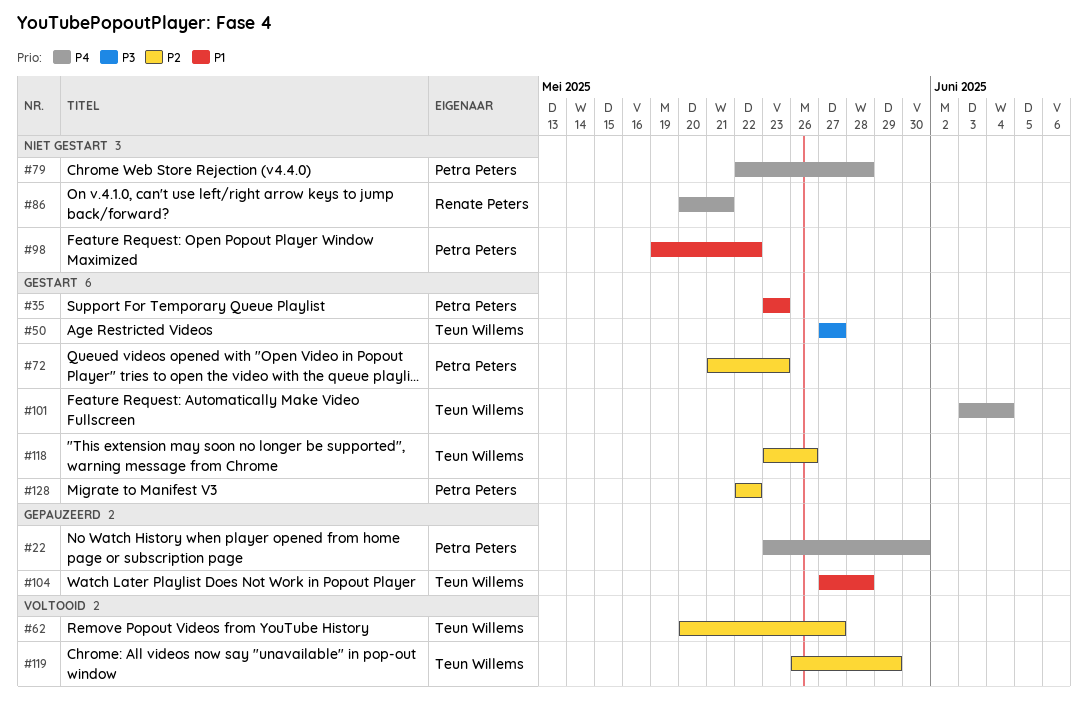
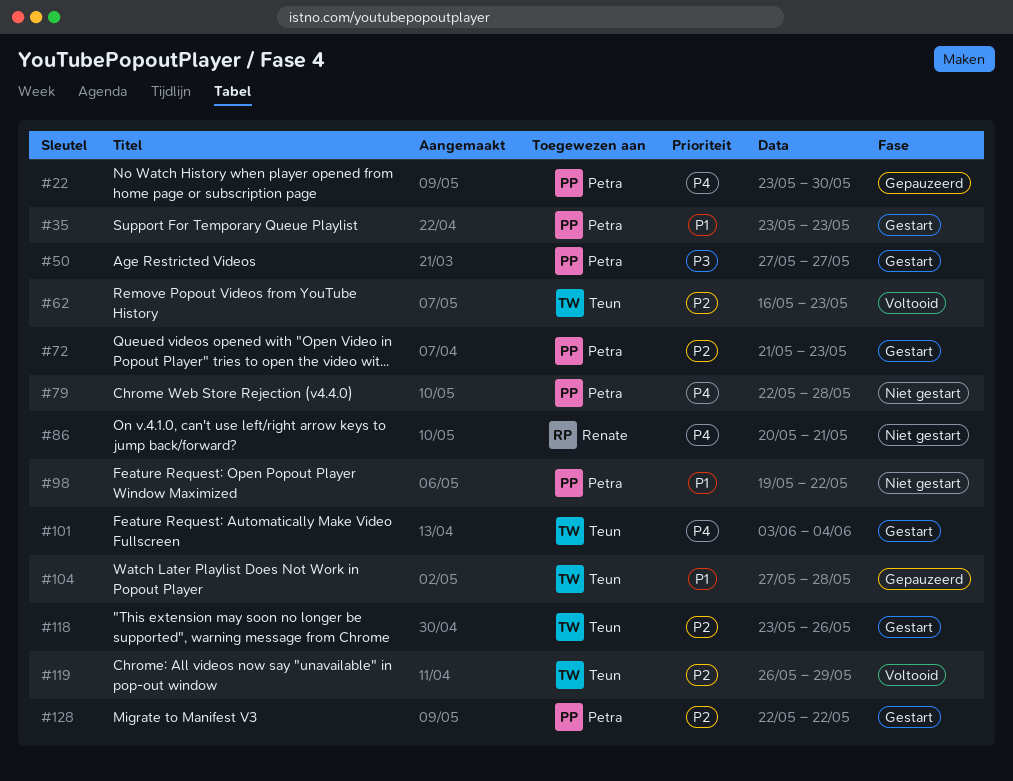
#50, owner: Teun Willems -> Petra Peters
#62, start: May 20 -> May 16
#62, due: May 27 -> May 23

